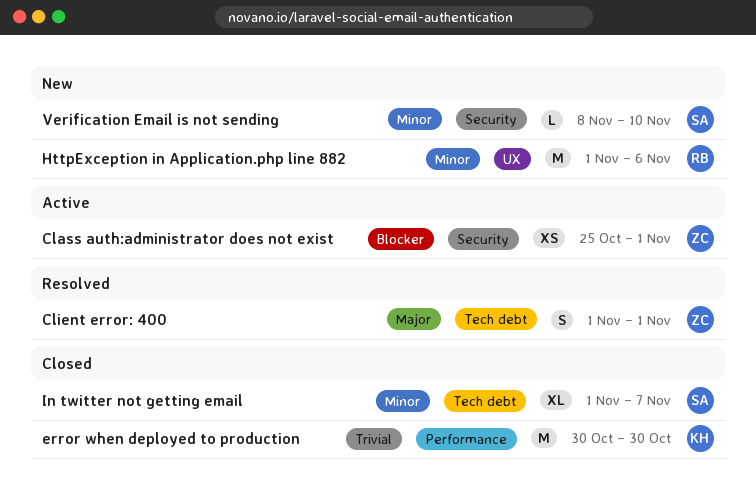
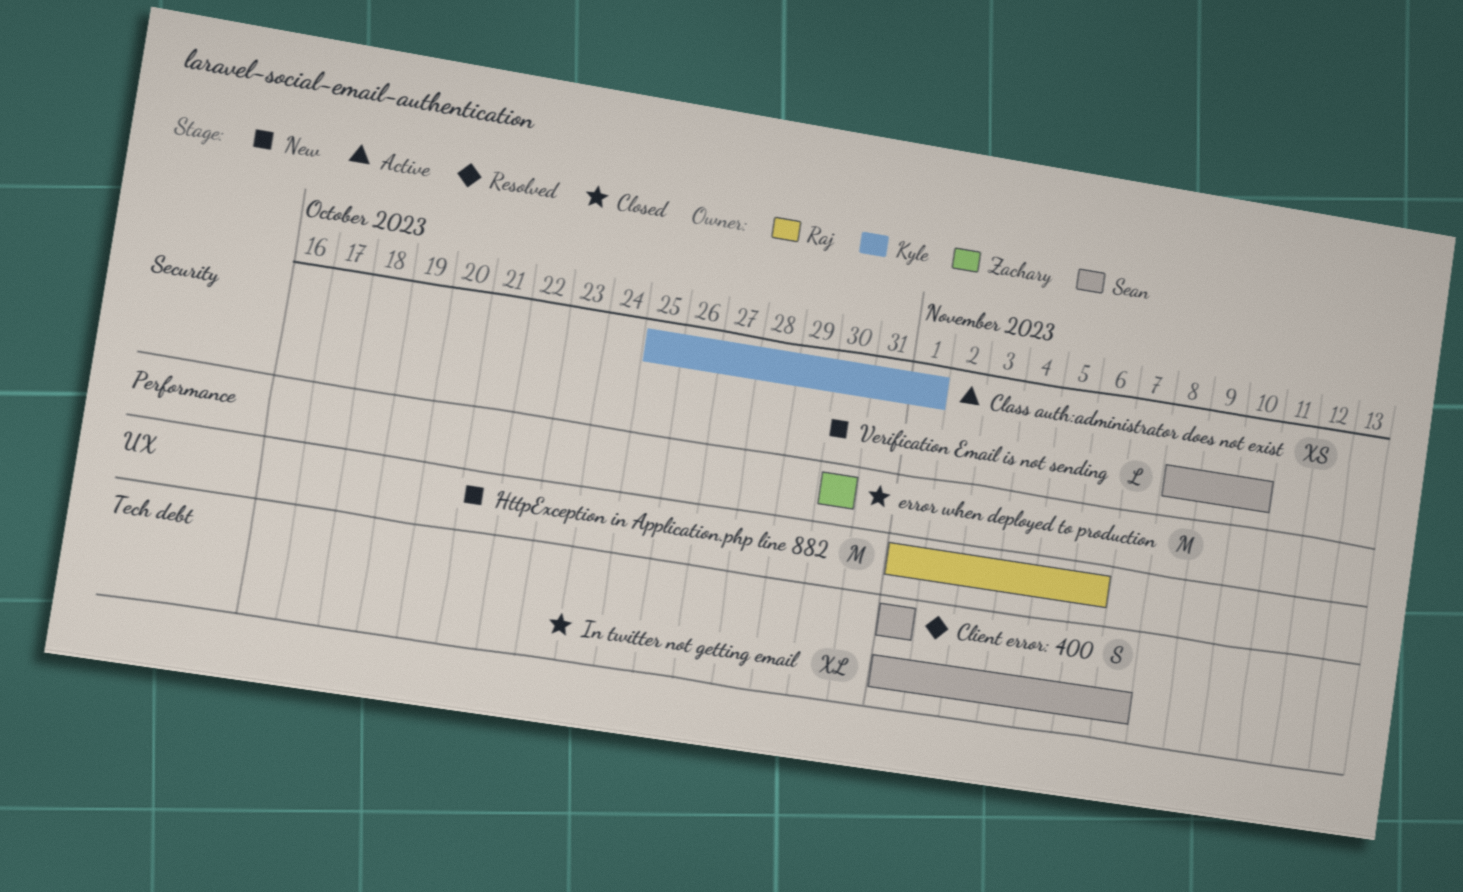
Class auth:administrator does not exist, owner: Zachary -> Kyle
Client error: 400, owner: Zachary -> Sean
error when deployed to production, owner: Kyle -> Zachary

